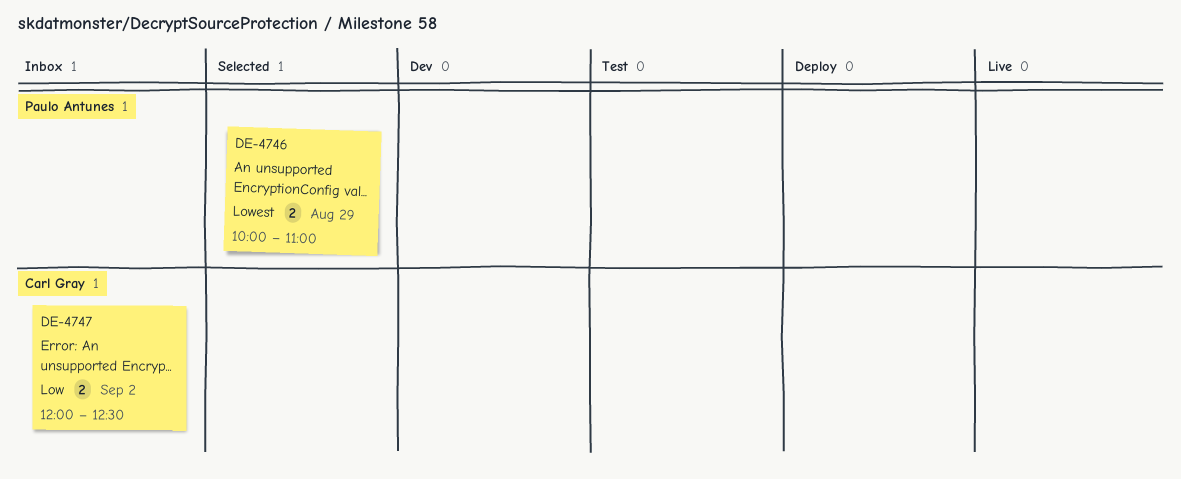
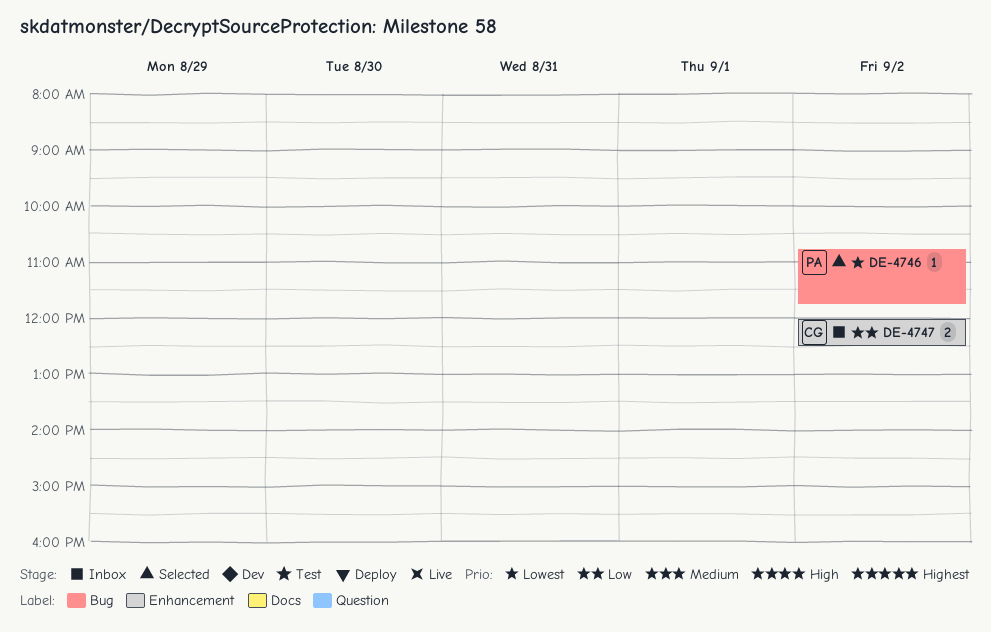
DE-4746, estimate: 2 -> 1
DE-4746, day: Aug 29 -> Sep 2
DE-4746, begins: 10:00 -> 10:45
DE-4746, ends: 11:00 -> 11:45

